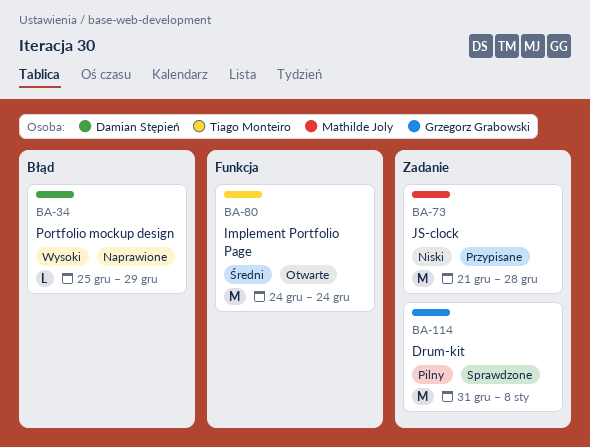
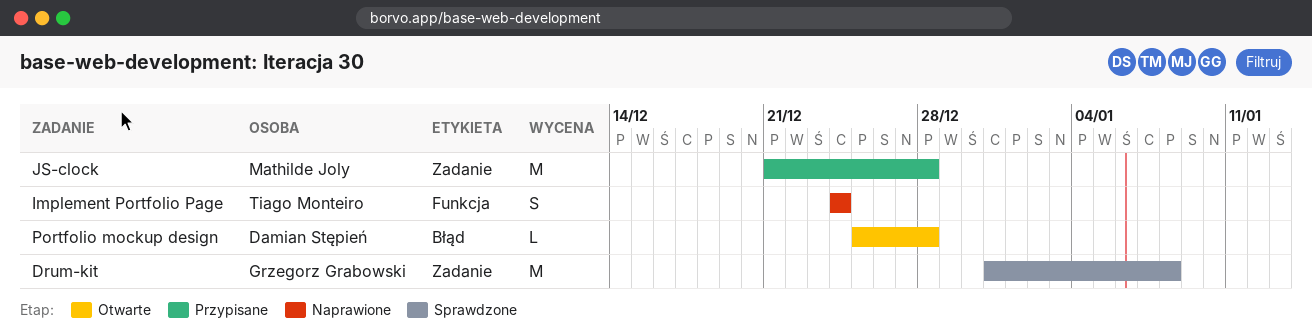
Implement Portfolio Page, status: Otwarte -> Naprawione
Implement Portfolio Page, estimate: M -> S
Portfolio mockup design, status: Naprawione -> Otwarte
Portfolio mockup design, due: Dec 29 -> Dec 28

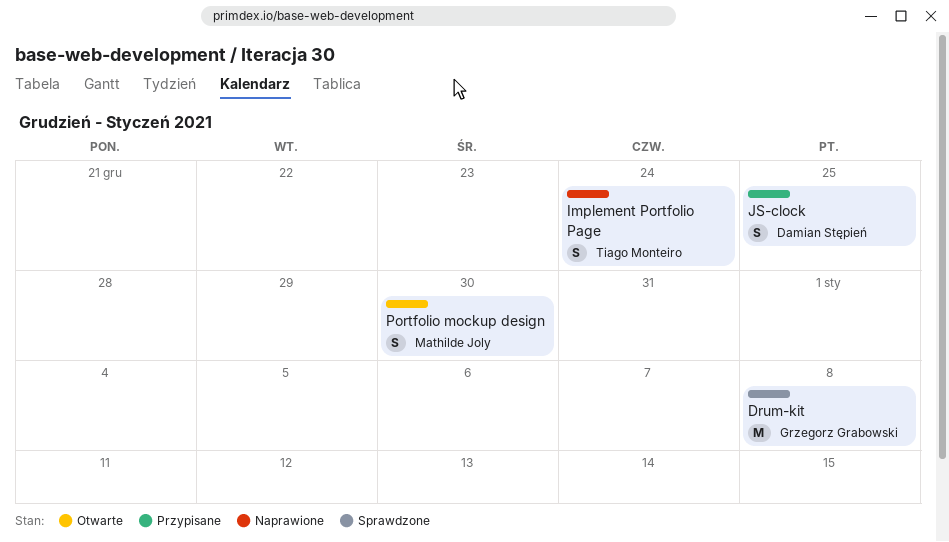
JS-clock, owner: Mathilde Joly -> Damian Stępień
JS-clock, estimate: M -> S
JS-clock, due: Dec 28 -> Dec 25
Portfolio mockup design, owner: Damian Stępień -> Mathilde Joly
Portfolio mockup design, estimate: L -> S
Portfolio mockup design, due: Dec 28 -> Dec 30

